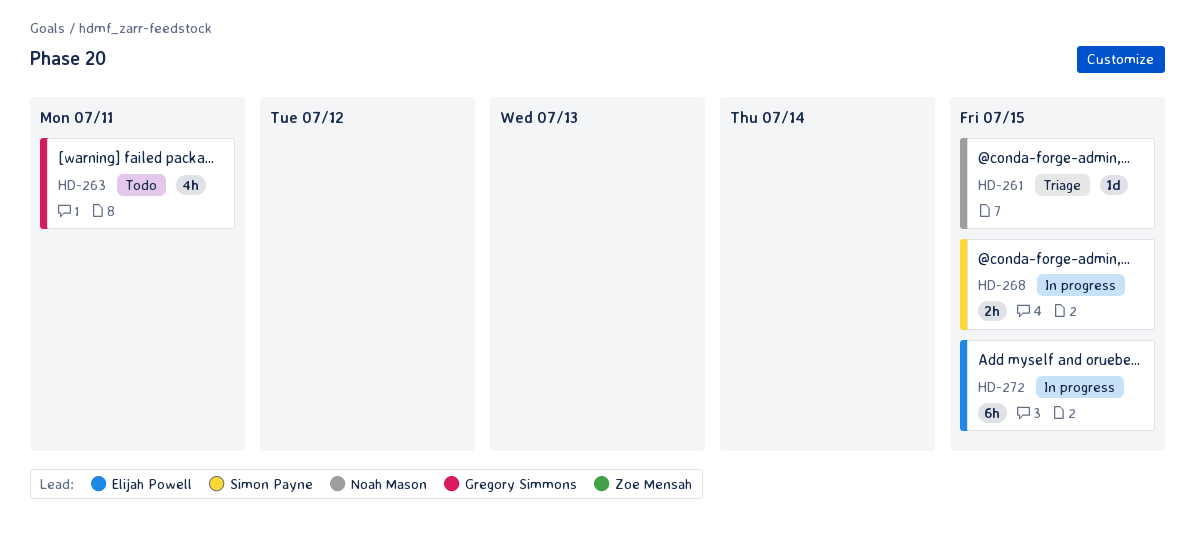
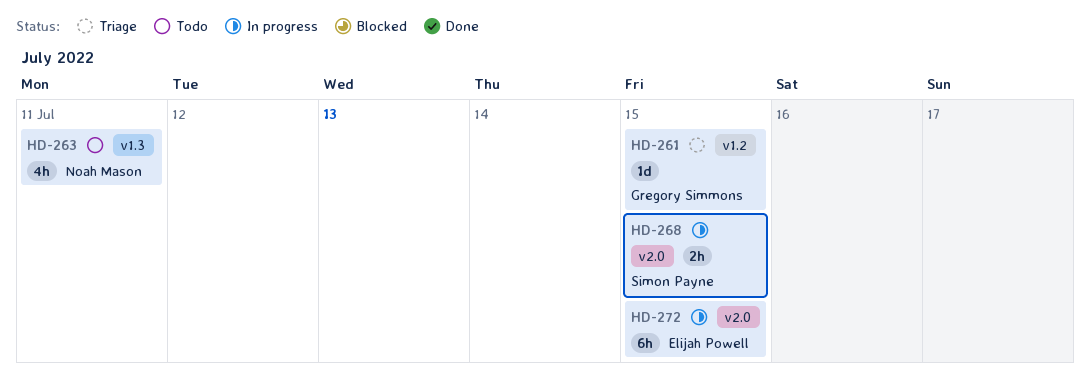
HD-261, owner: Noah Mason -> Gregory Simmons
HD-263, owner: Gregory Simmons -> Noah Mason

